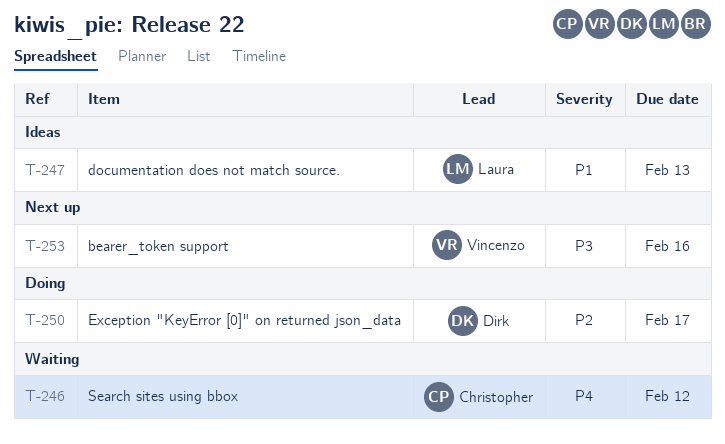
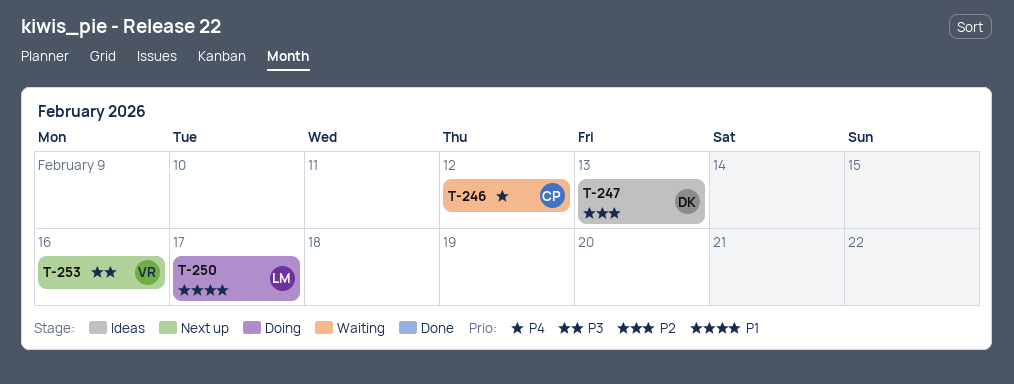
T-247, owner: Laura -> Dirk
T-247, priority: P1 -> P2
T-250, owner: Dirk -> Laura
T-250, priority: P2 -> P1

